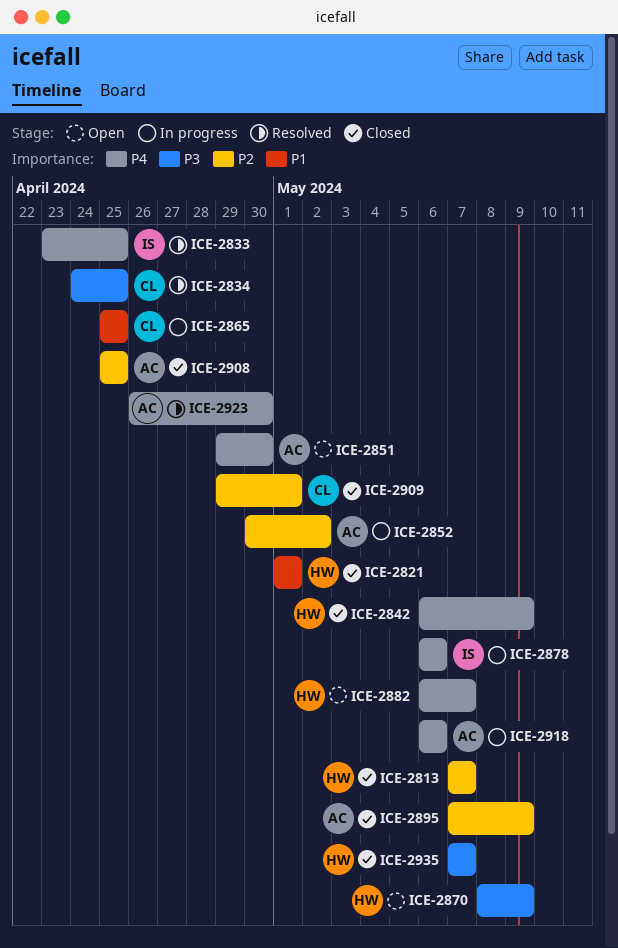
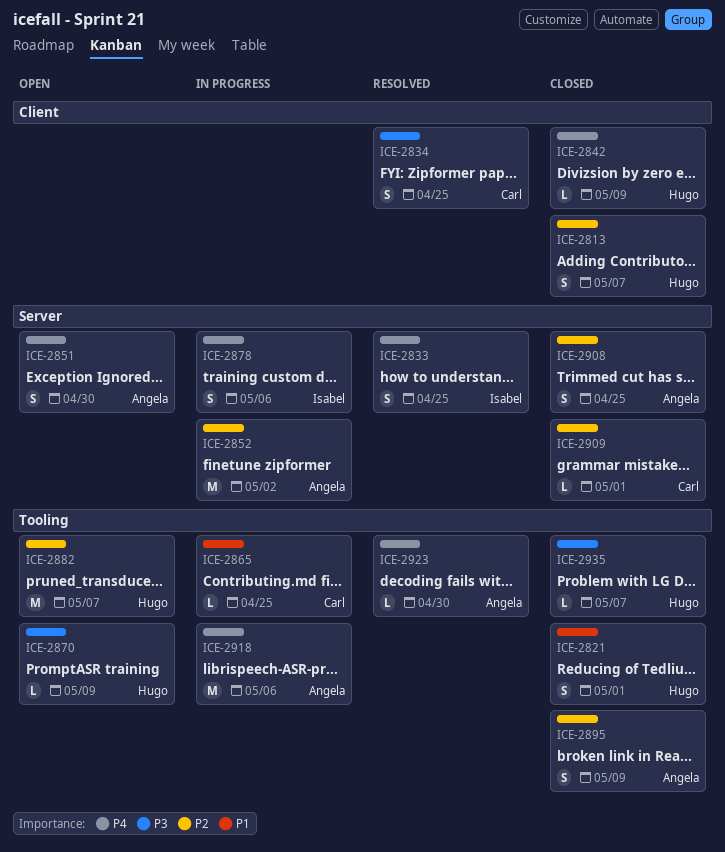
ICE-2882, priority: P4 -> P2

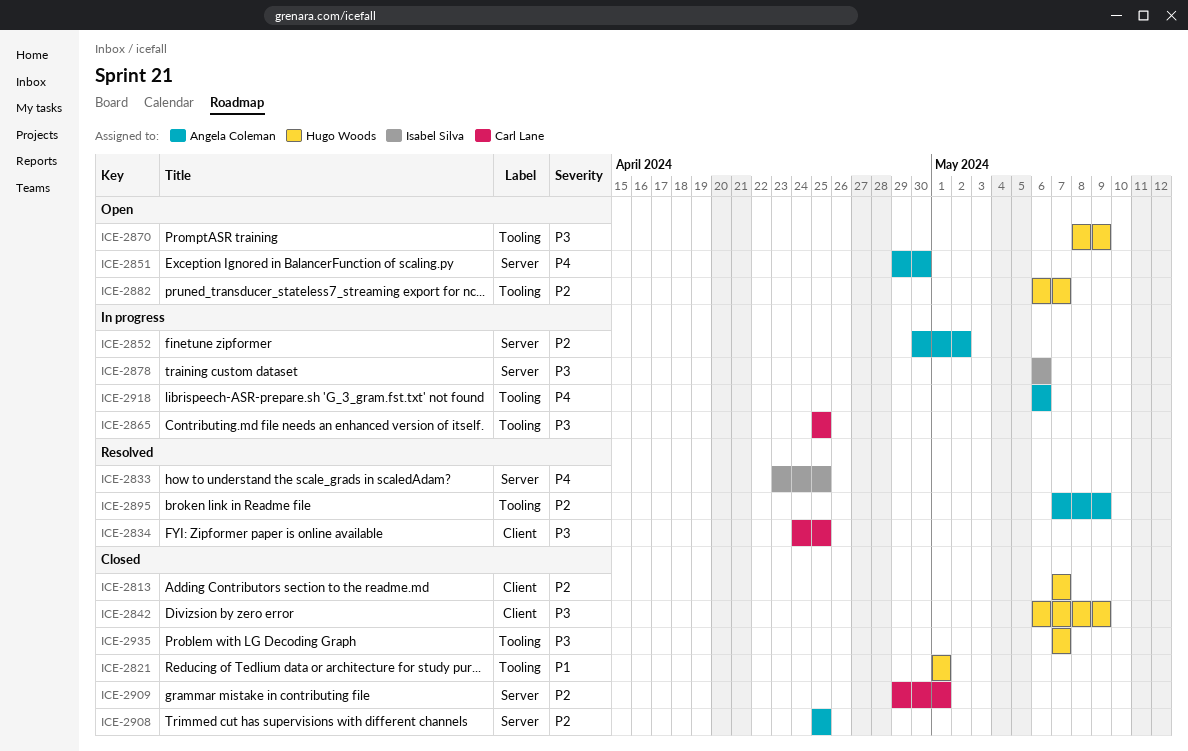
ICE-2842, priority: P4 -> P3
ICE-2865, priority: P1 -> P3
ICE-2878, priority: P4 -> P3
ICE-2895, status: Closed -> Resolved
ICE-2923: present -> none

